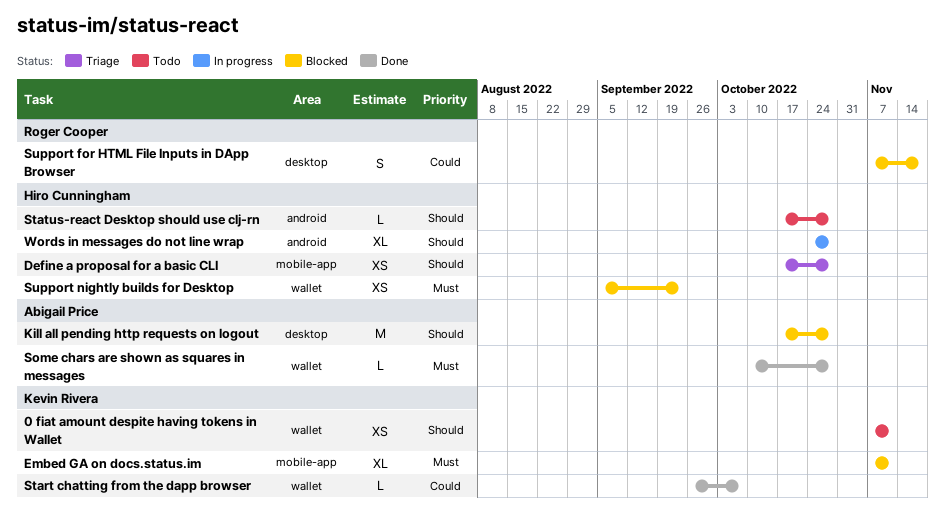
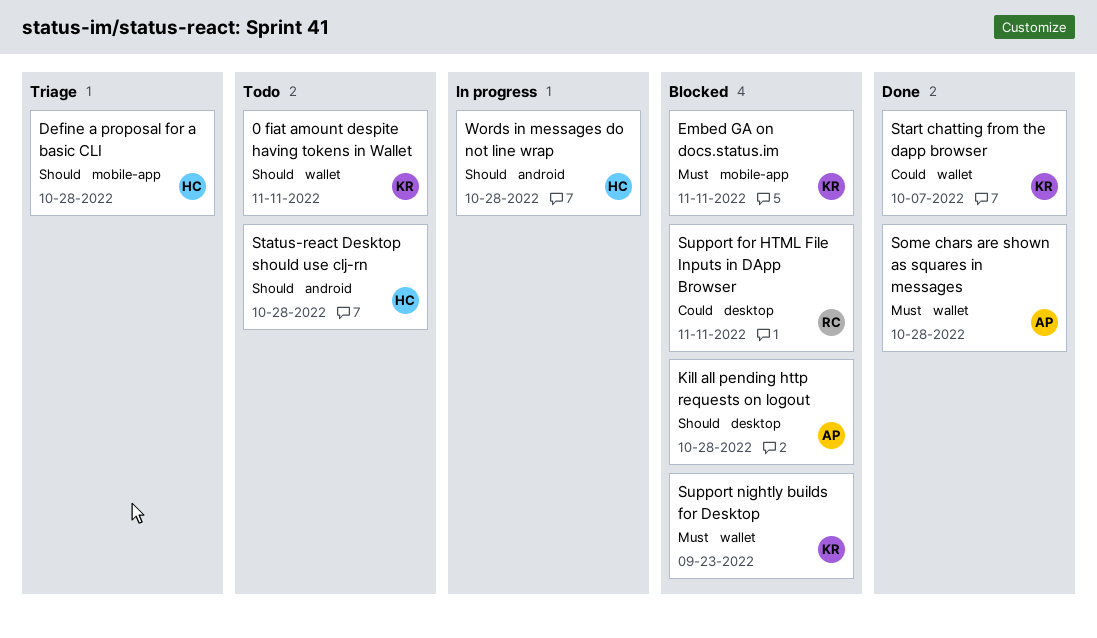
Support for HTML File Inputs in DApp Browser, due: Nov 18 -> Nov 11
Support nightly builds for Desktop, owner: Hiro Cunningham -> Kevin Rivera

